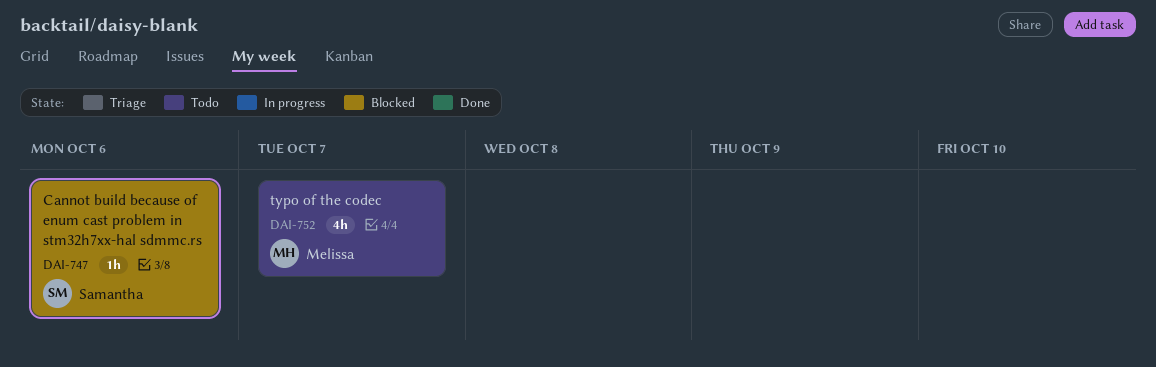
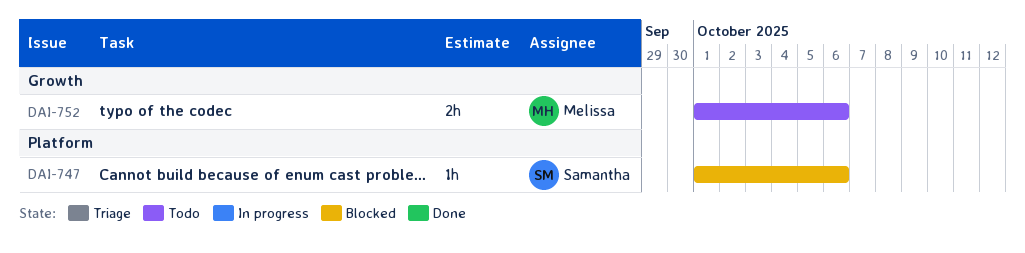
DAI-752, estimate: 4h -> 2h
DAI-752, due: Oct 7 -> Oct 6

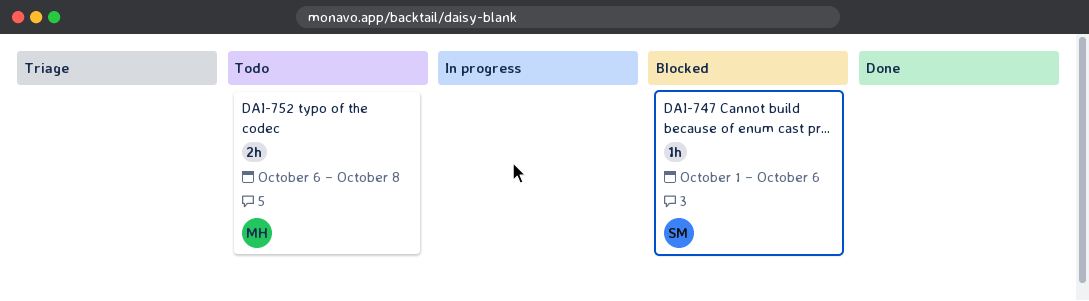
DAI-752, start: Oct 1 -> Oct 6
DAI-752, due: Oct 6 -> Oct 8

